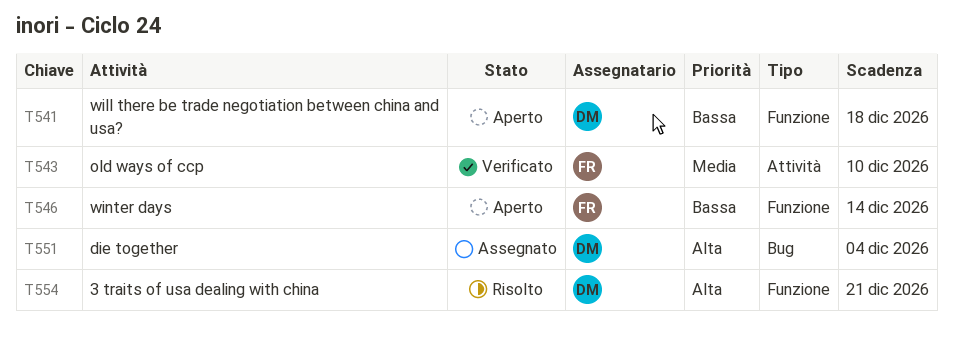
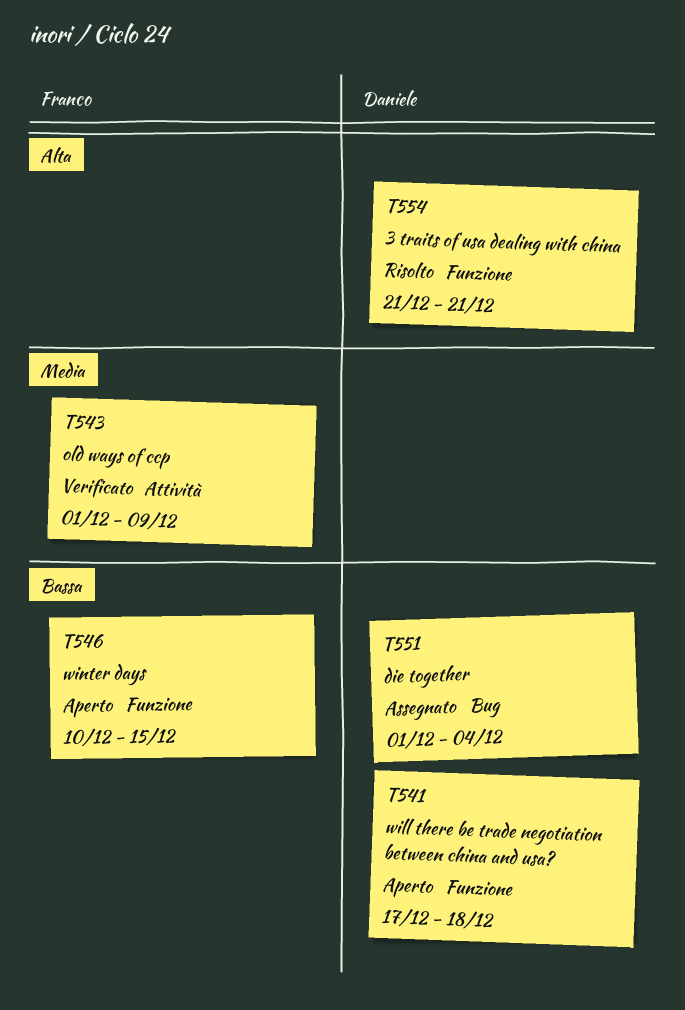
T543, due: Dec 10 -> Dec 9
T546, due: Dec 14 -> Dec 15
T551, priority: Alta -> Bassa

